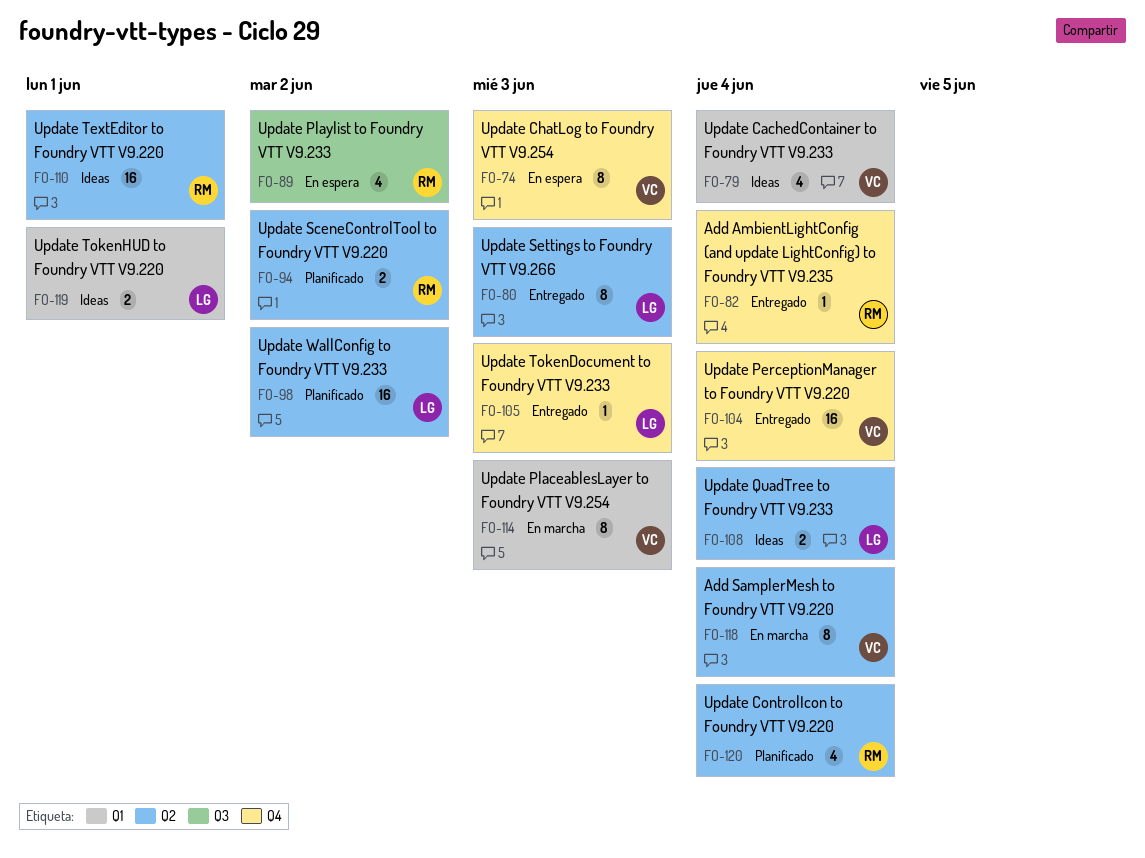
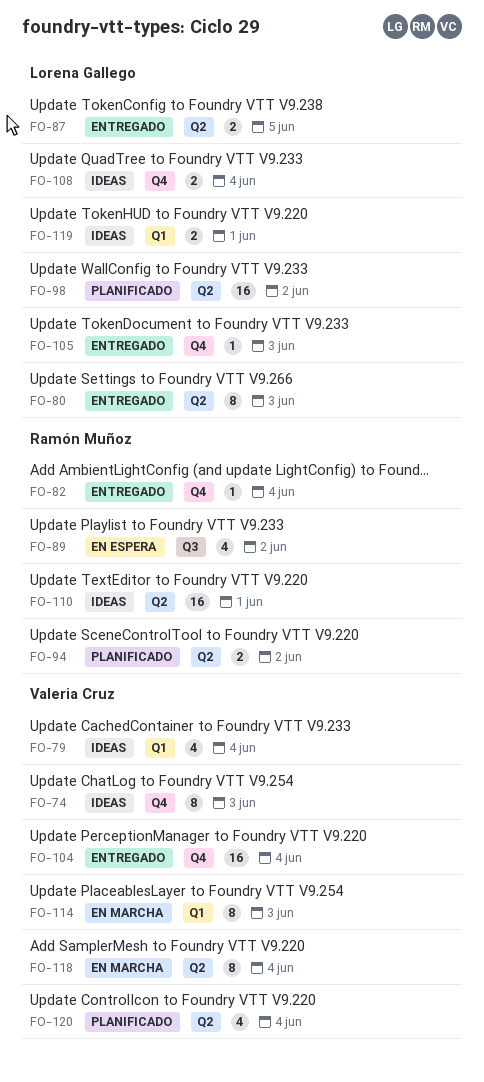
FO-74, status: En espera -> Ideas
FO-87: none -> present
FO-108, label: Q2 -> Q4
FO-120, owner: Ramón Muñoz -> Valeria Cruz

